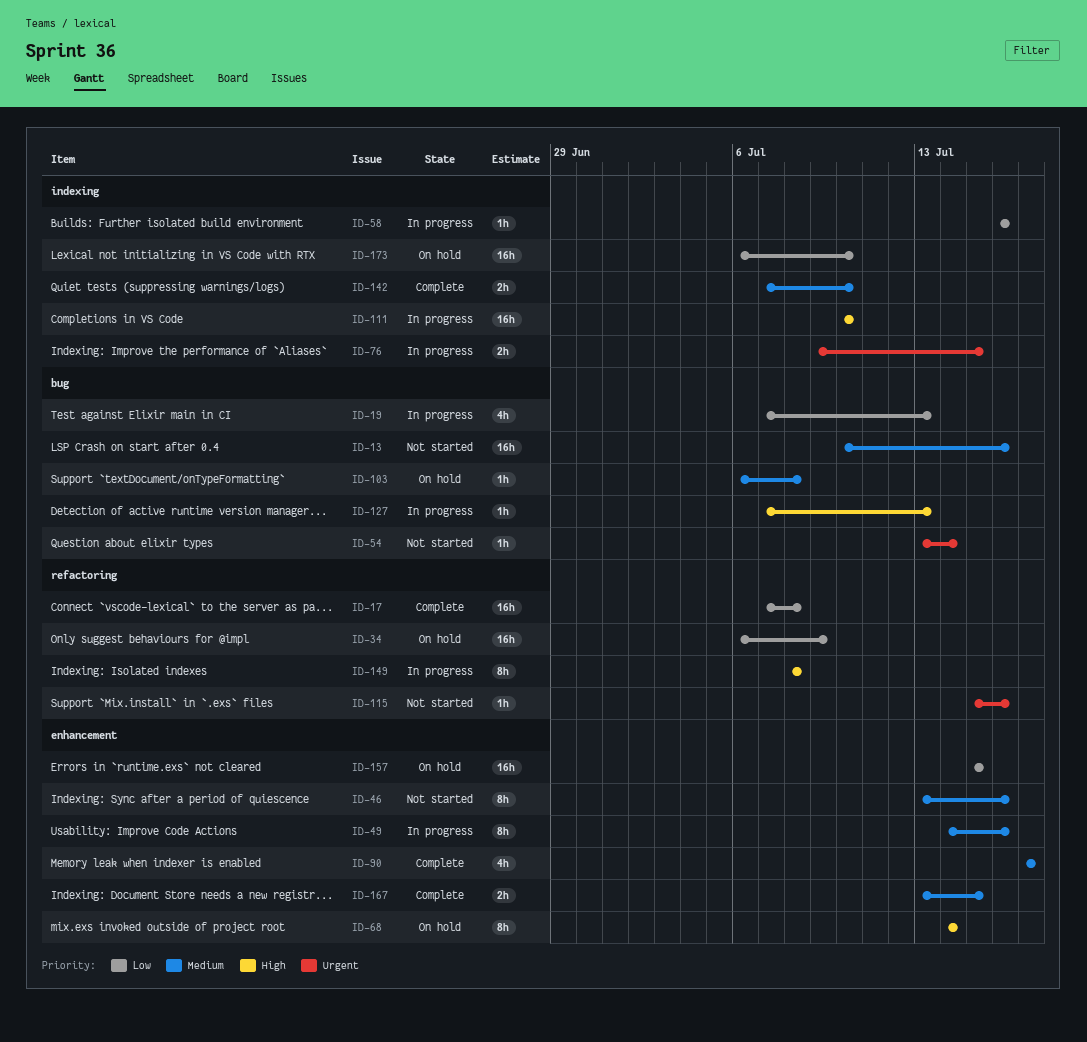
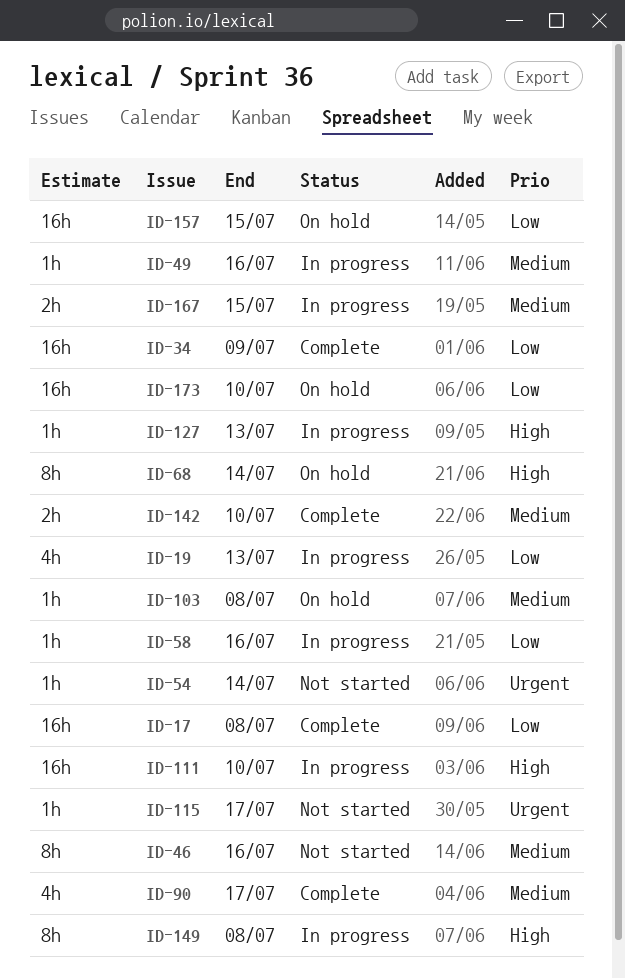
ID-13: present -> none
ID-34, status: On hold -> Complete
ID-49, estimate: 8h -> 1h
ID-76: present -> none
ID-115, due: Jul 16 -> Jul 17
ID-167, status: Complete -> In progress

